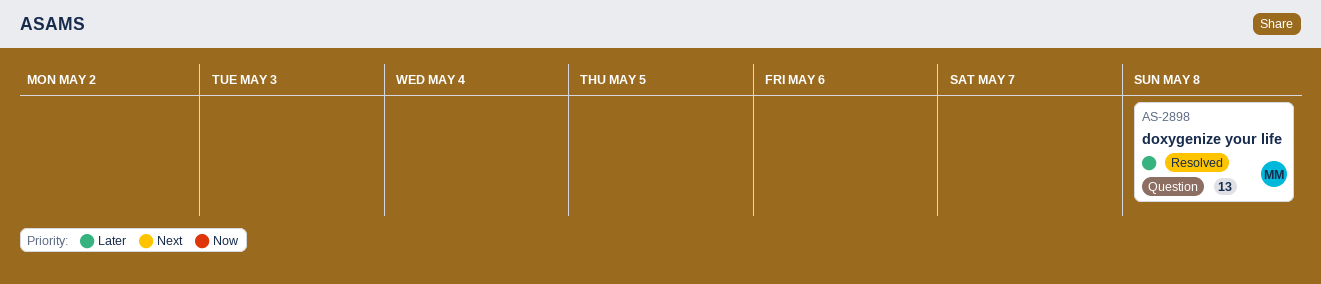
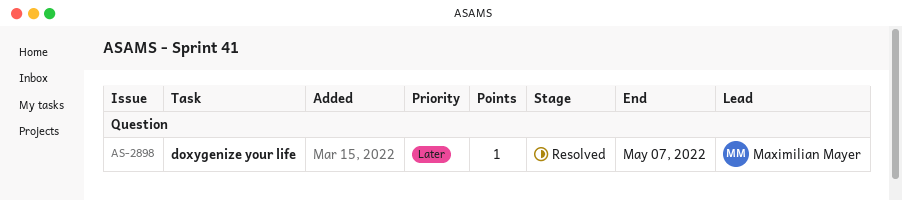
AS-2898, estimate: 13 -> 1
AS-2898, due: May 8 -> May 7

